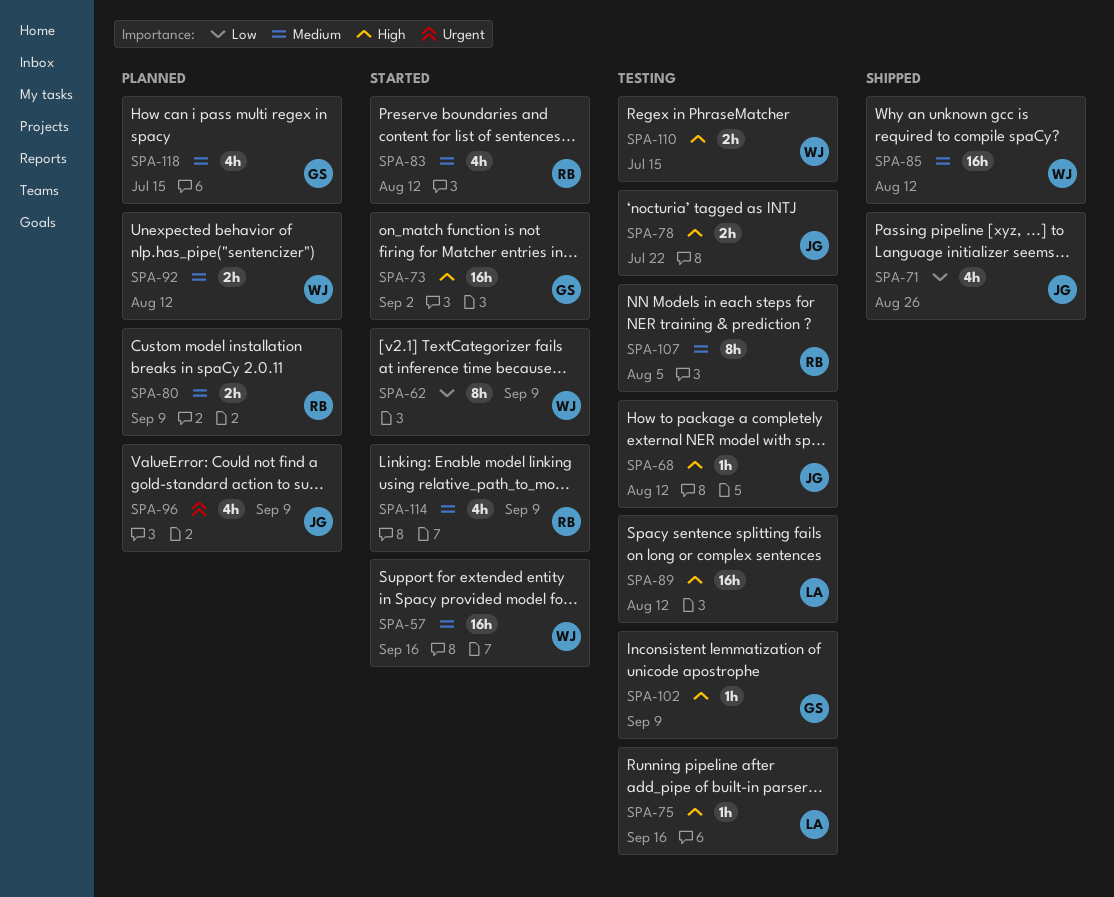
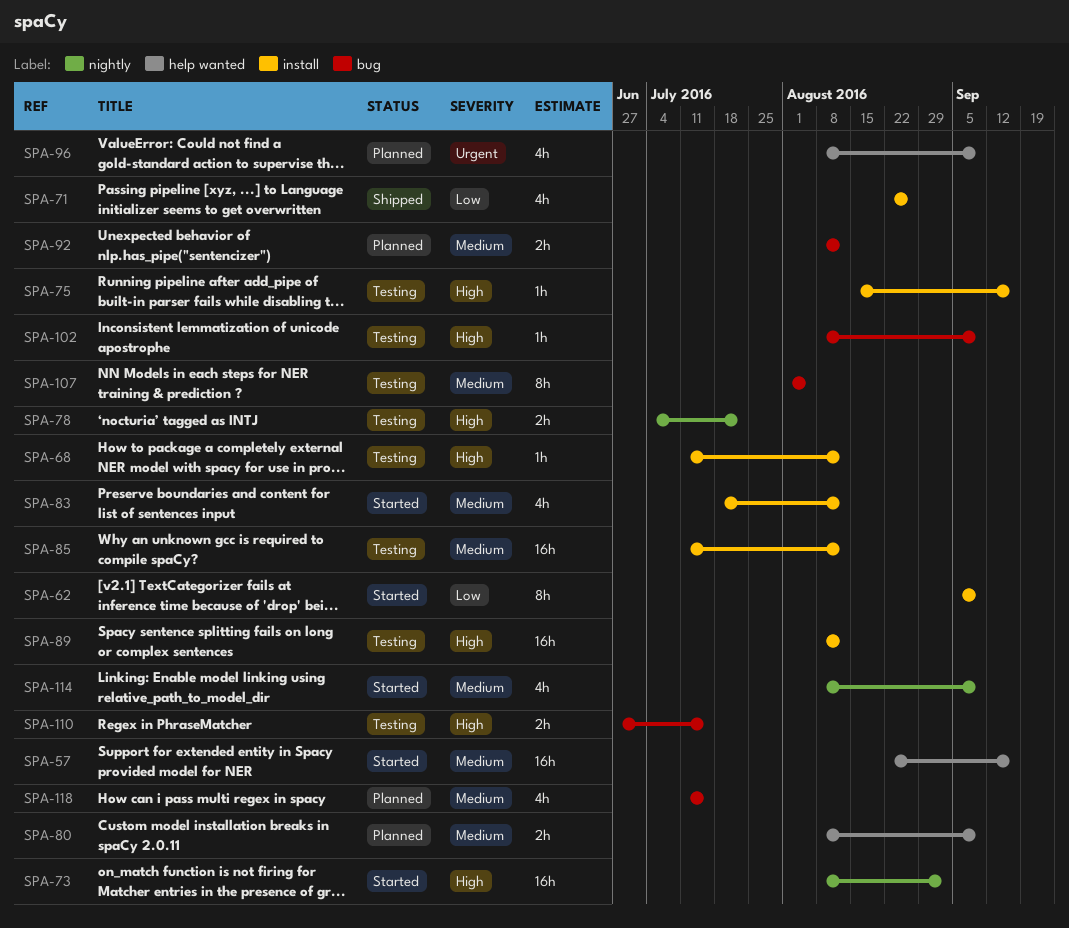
SPA-85, status: Shipped -> Testing

